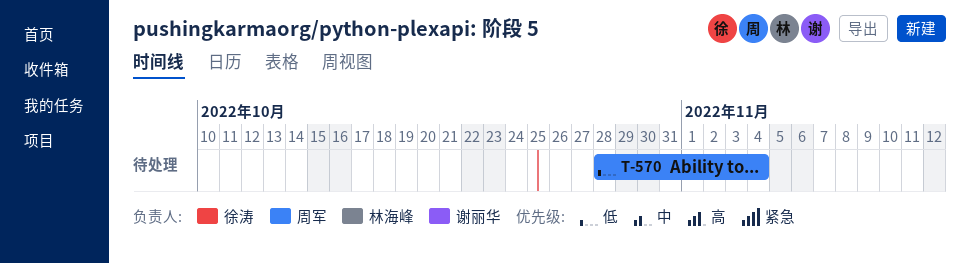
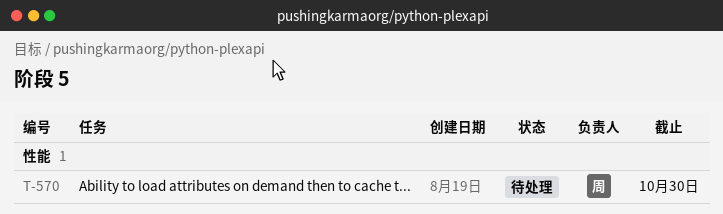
T-570, due: Nov 4 -> Oct 30

